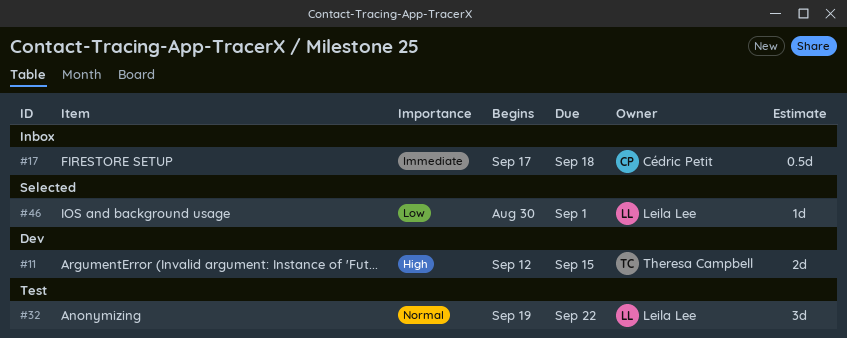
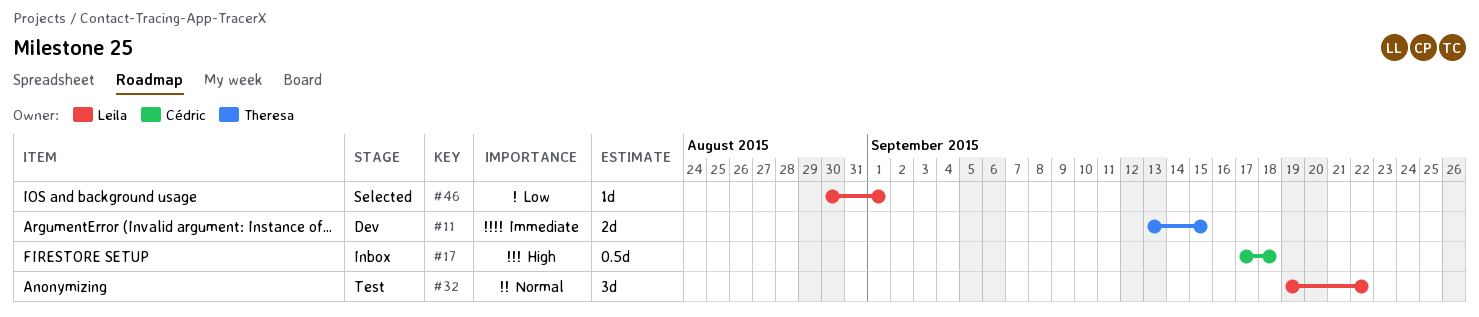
#11, priority: High -> Immediate
#11, start: Sep 12 -> Sep 13
#17, priority: Immediate -> High

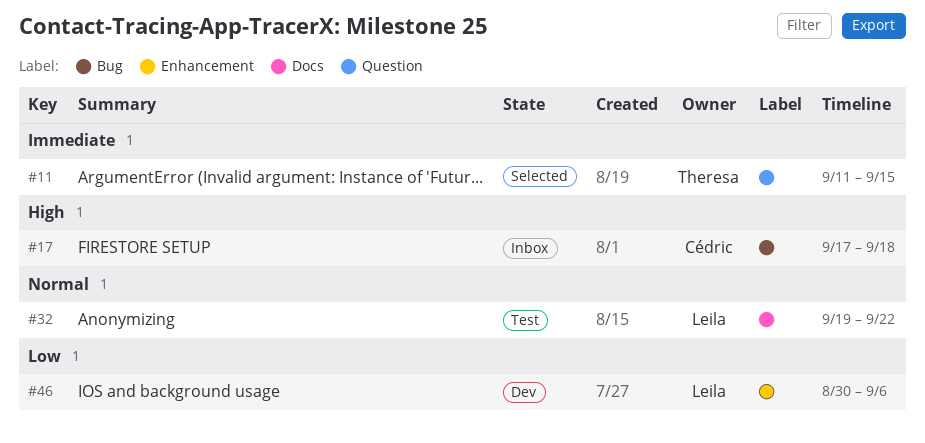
#11, status: Dev -> Selected
#11, start: Sep 13 -> Sep 11
#46, status: Selected -> Dev
#46, due: Sep 1 -> Sep 6

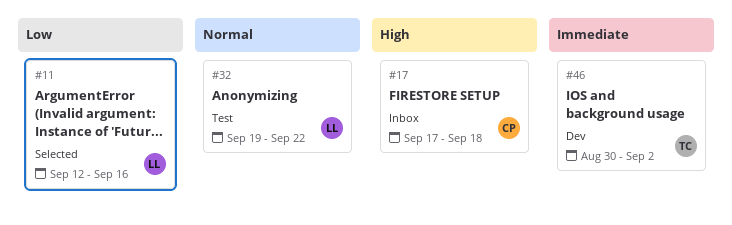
#11, owner: Theresa -> Leila
#11, priority: Immediate -> Low
#11, start: Sep 11 -> Sep 12
#11, due: Sep 15 -> Sep 16
#46, owner: Leila -> Theresa
#46, priority: Low -> Immediate
#46, due: Sep 6 -> Sep 2

